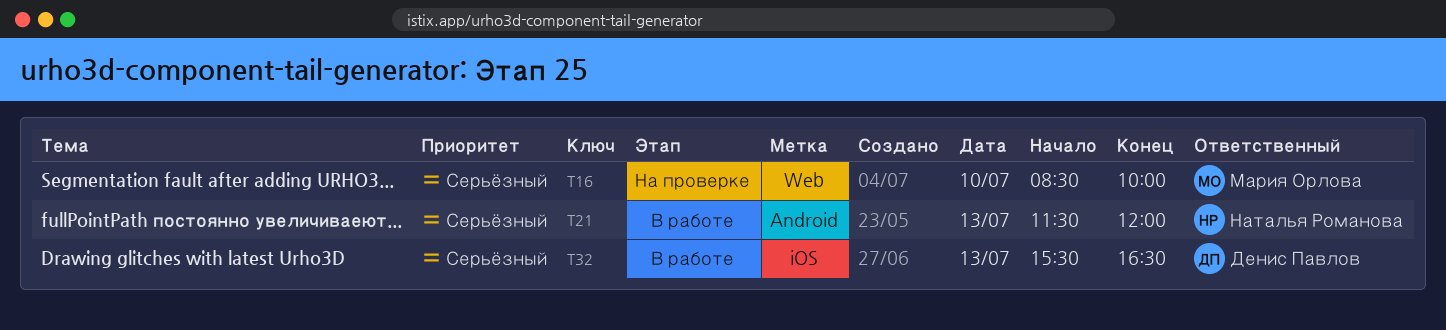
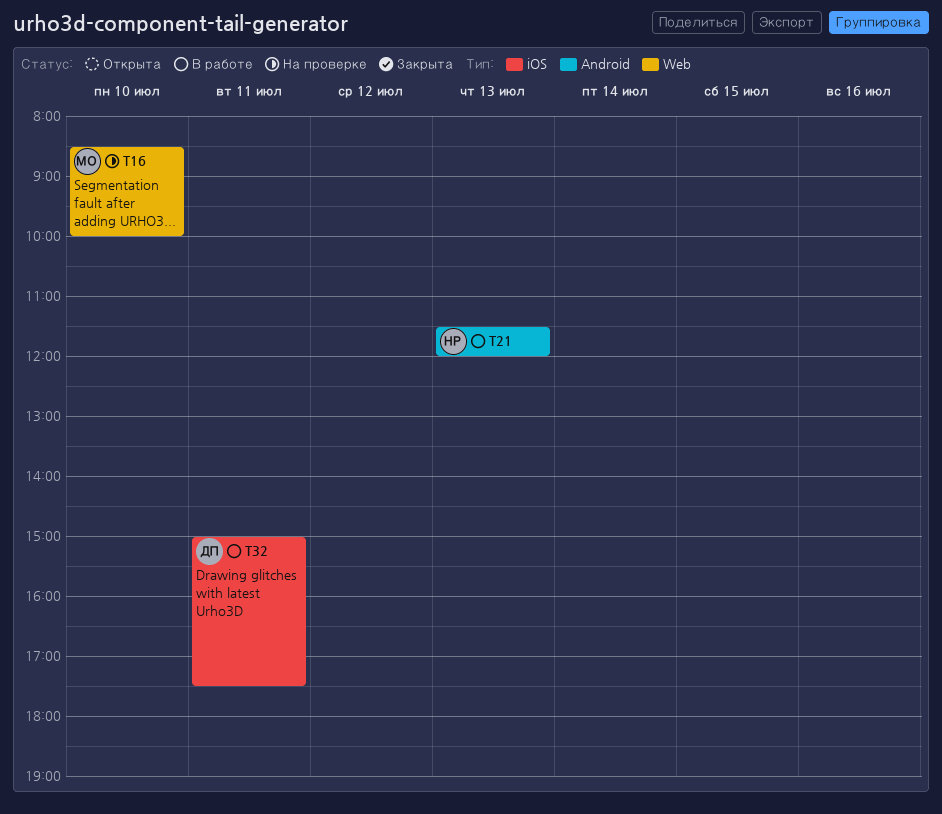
T32, day: Jul 13 -> Jul 11
T32, begins: 15:30 -> 15:00
T32, ends: 16:30 -> 17:30

